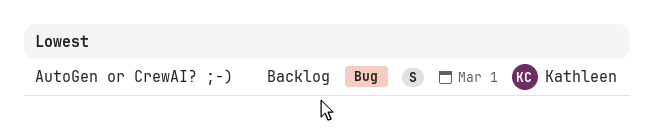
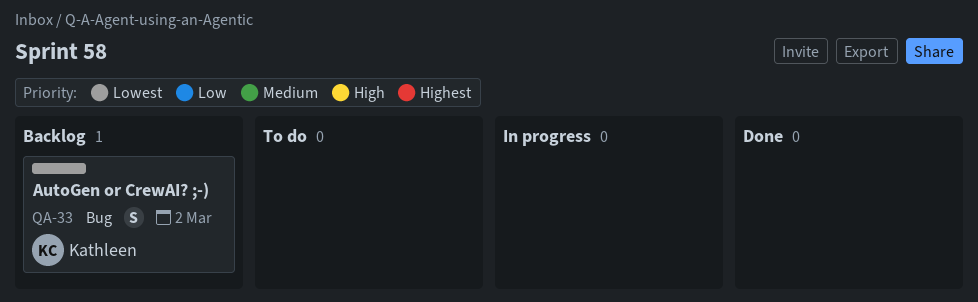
AutoGen or CrewAI? ;-), due: Mar 1 -> Mar 2

